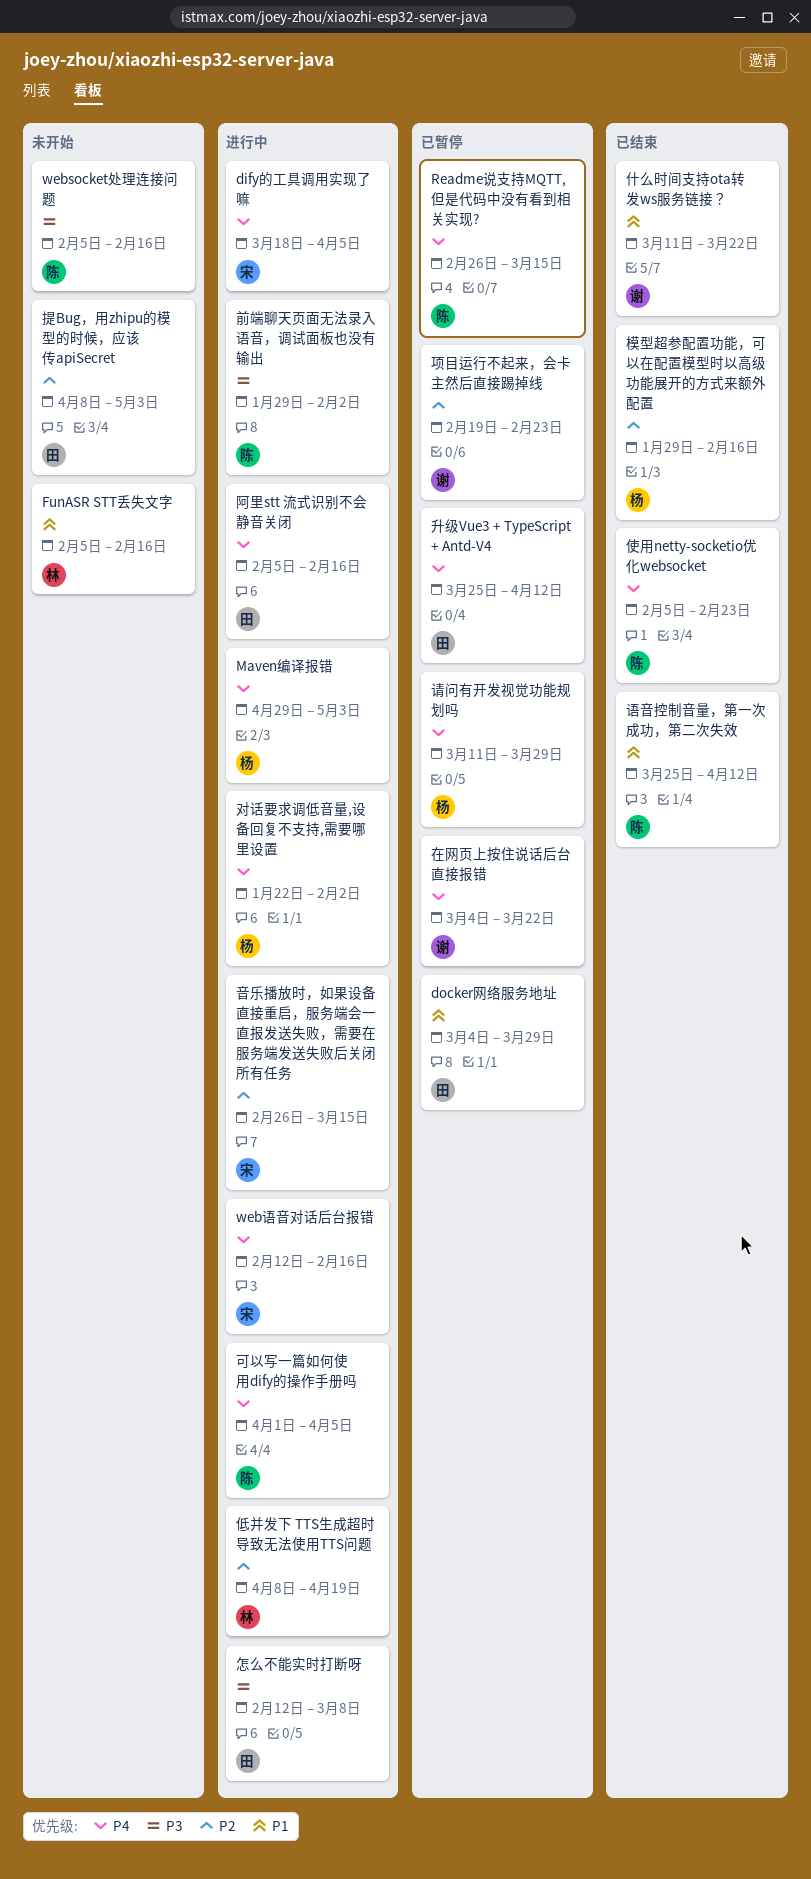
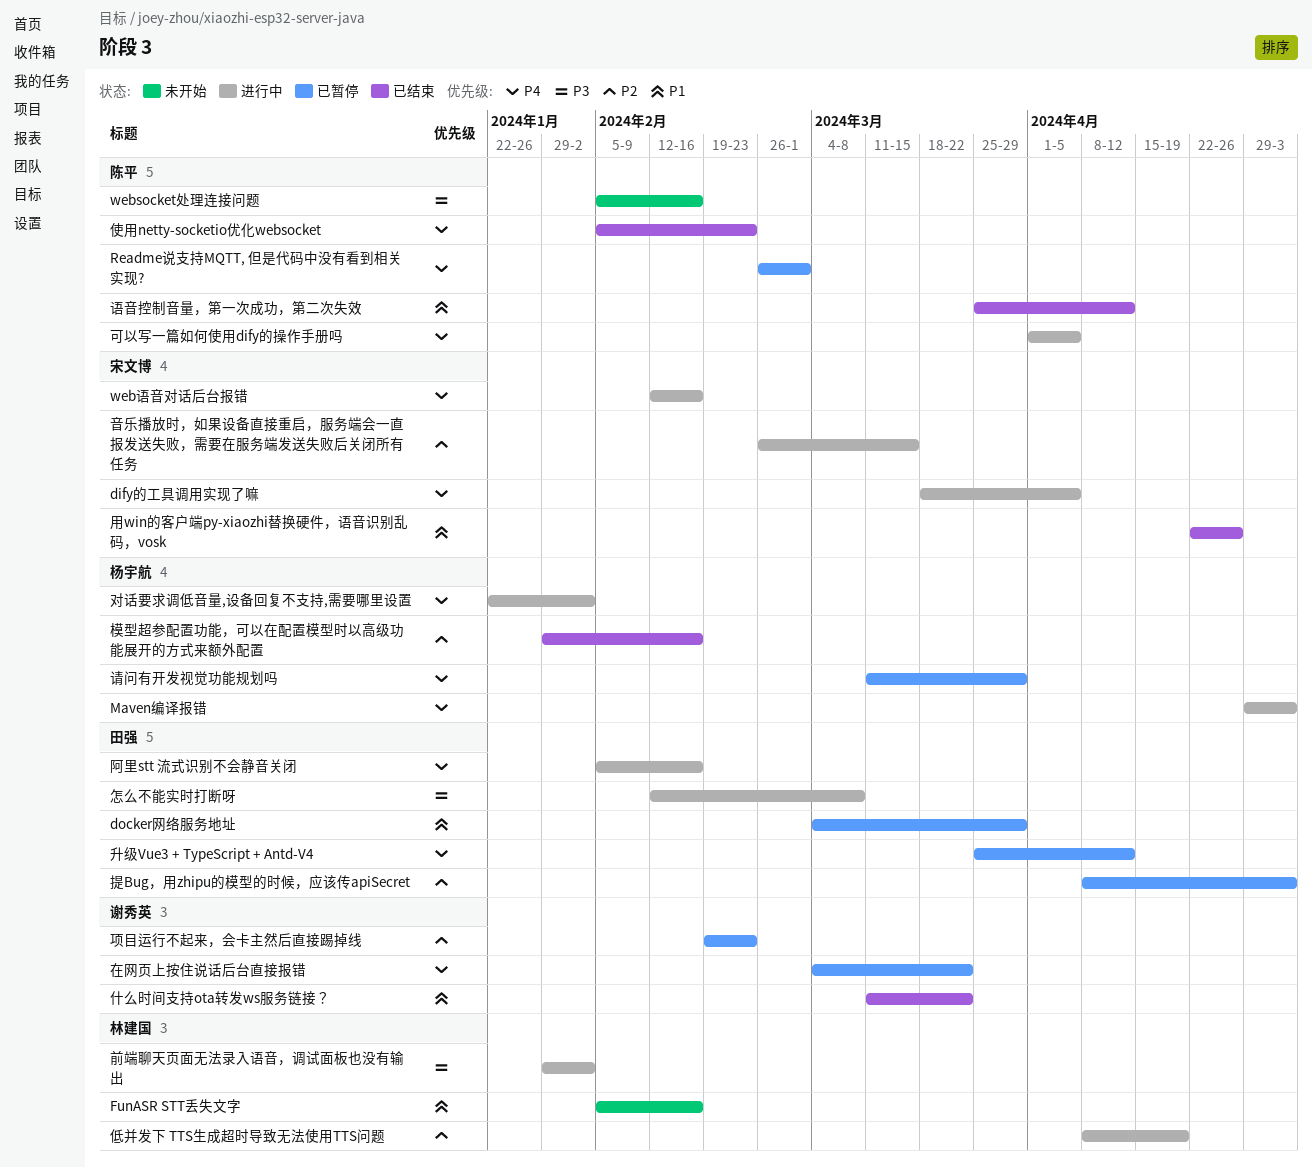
Readme说支持MQTT, 但是代码中没有看到相关实现?, due: Mar 15 -> Mar 1
前端聊天页面无法录入语音，调试面板也没有输出, owner: 陈平 -> 林建国
提Bug，用zhipu的模型的时候，应该传apiSecret, status: 未开始 -> 已暂停
用win的客户端py-xiaozhi替换硬件，语音识别乱码，vosk: none -> present

